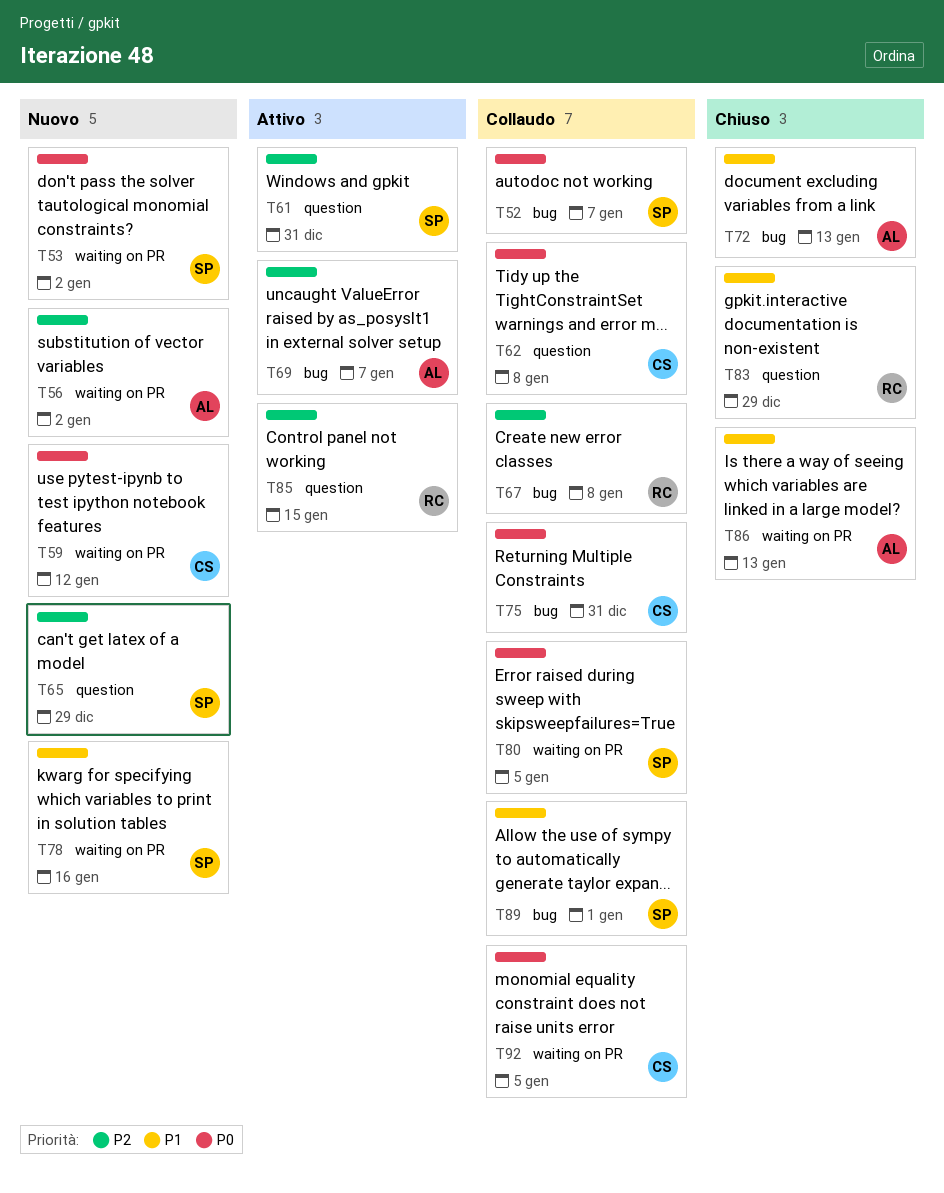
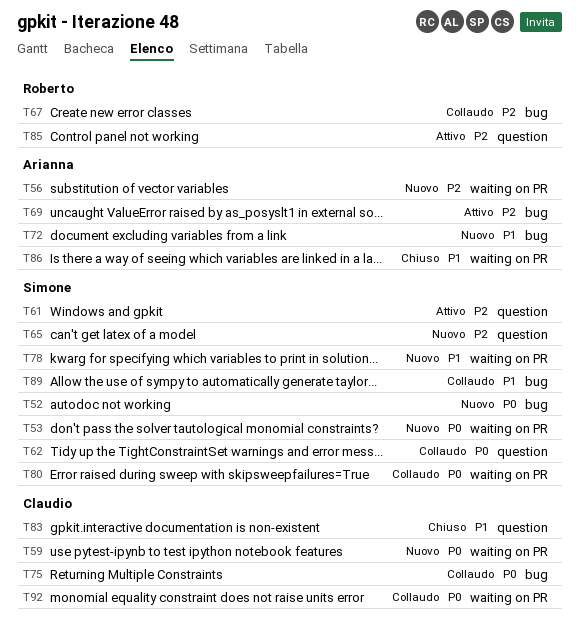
T52, status: Collaudo -> Nuovo
T62, owner: Claudio -> Simone
T72, status: Chiuso -> Nuovo
T83, owner: Roberto -> Claudio

